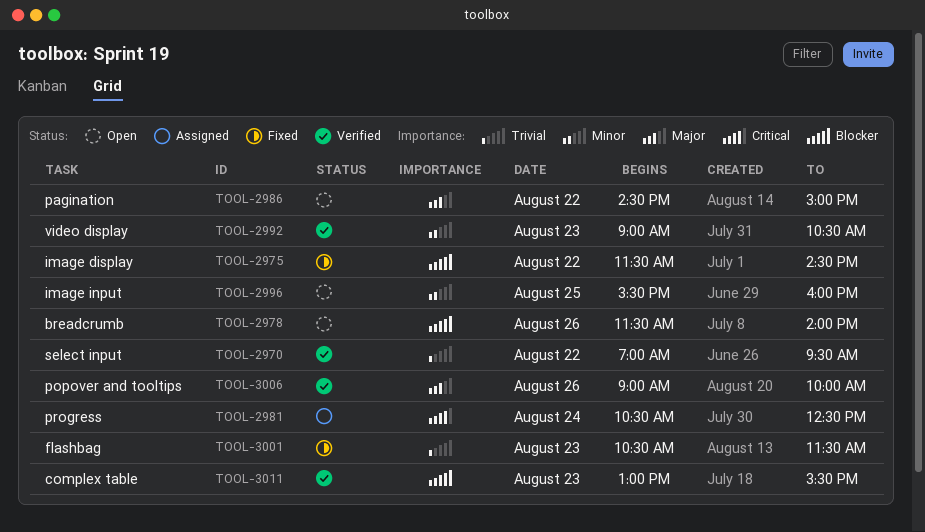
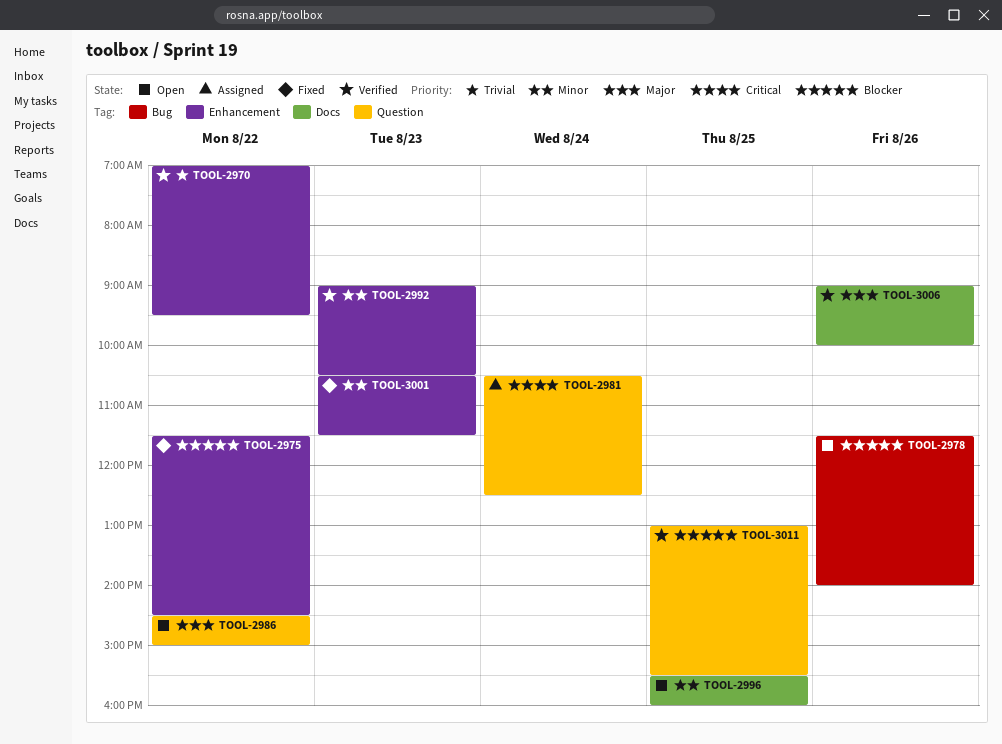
TOOL-3001, priority: Trivial -> Minor
TOOL-3011, day: Aug 23 -> Aug 25

